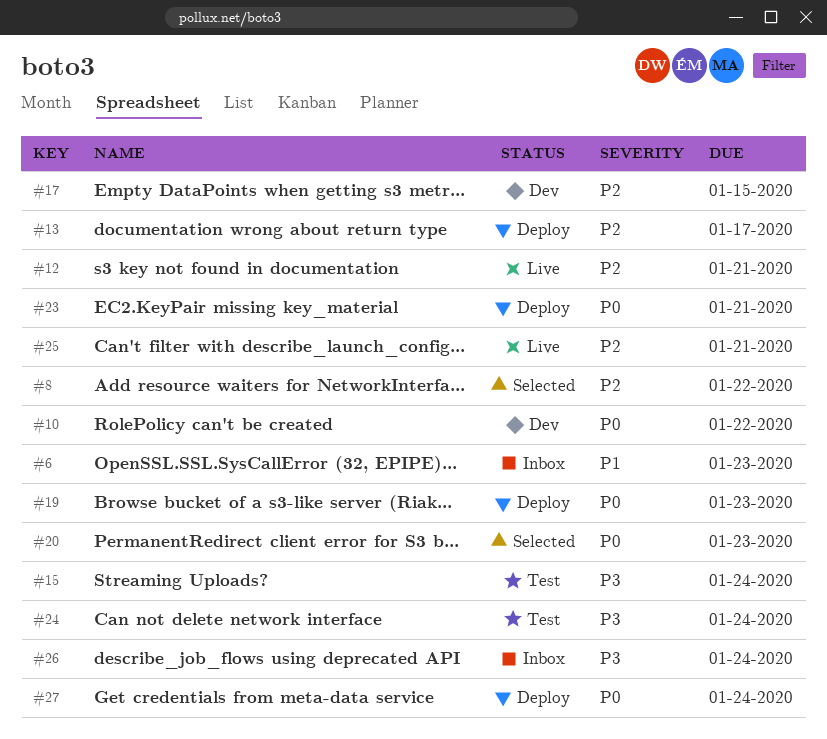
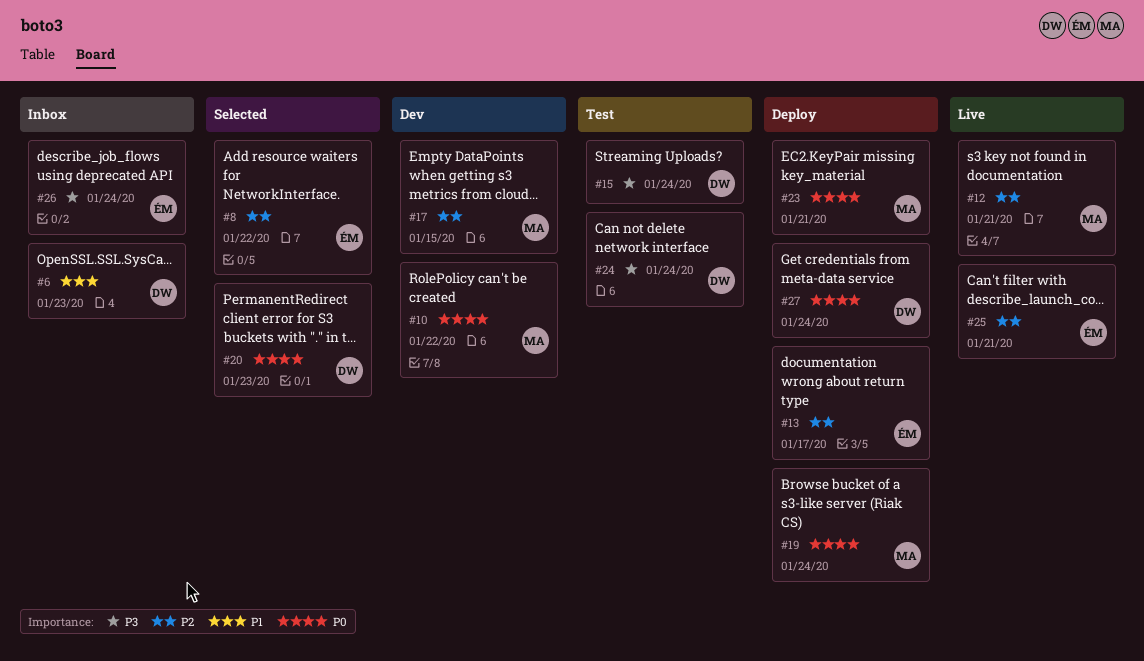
#19, due: Jan 23 -> Jan 24

